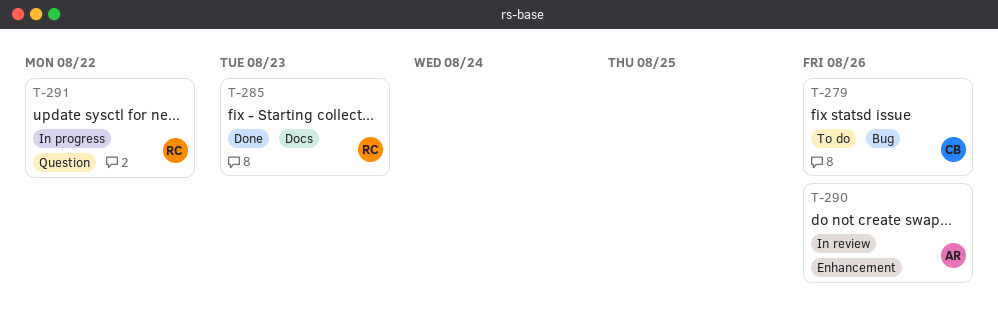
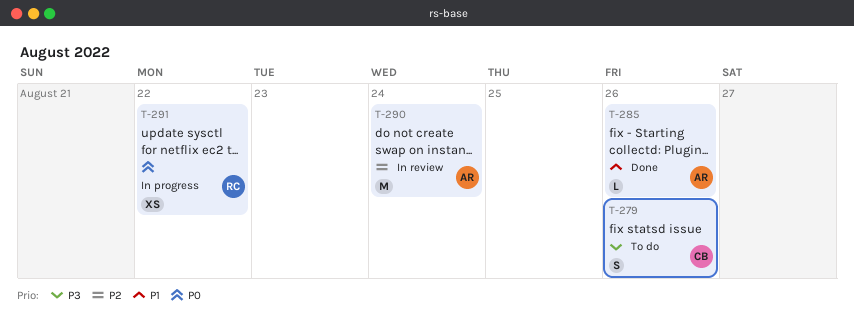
T-285, owner: RC -> AR
T-285, due: Aug 23 -> Aug 26
T-290, due: Aug 26 -> Aug 24

